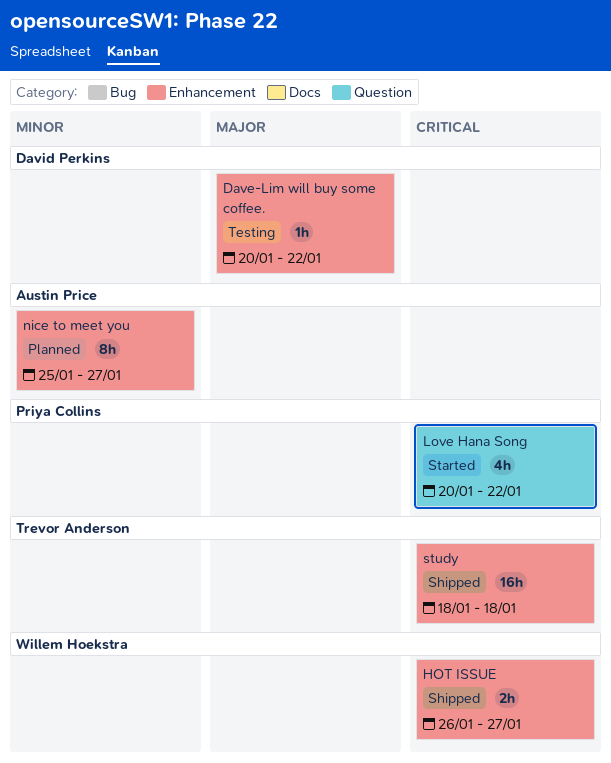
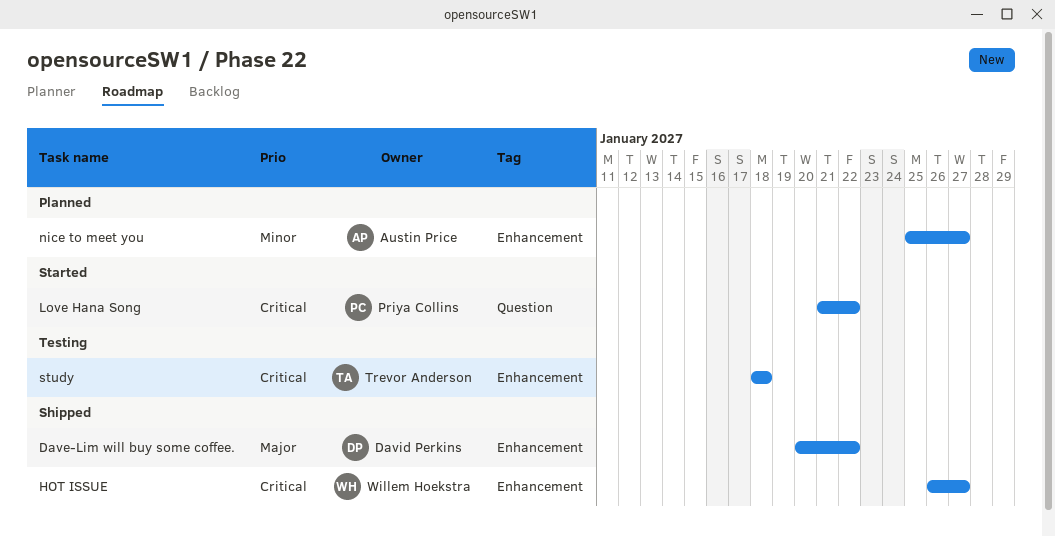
Dave-Lim will buy some coffee., status: Testing -> Shipped
Love Hana Song, start: Jan 20 -> Jan 21
study, status: Shipped -> Testing

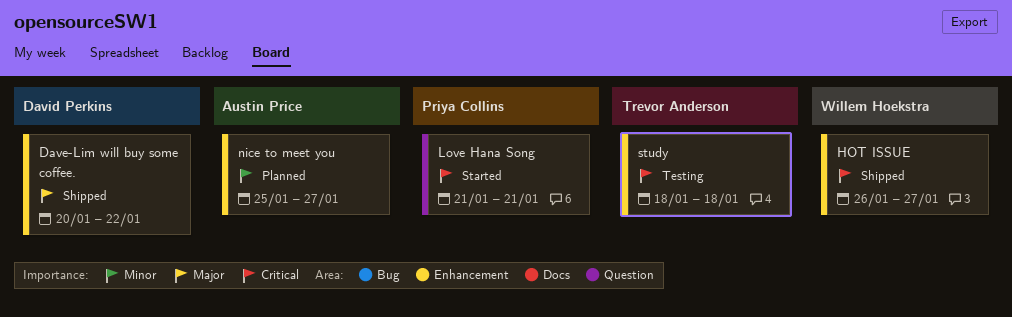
Love Hana Song, due: Jan 22 -> Jan 21

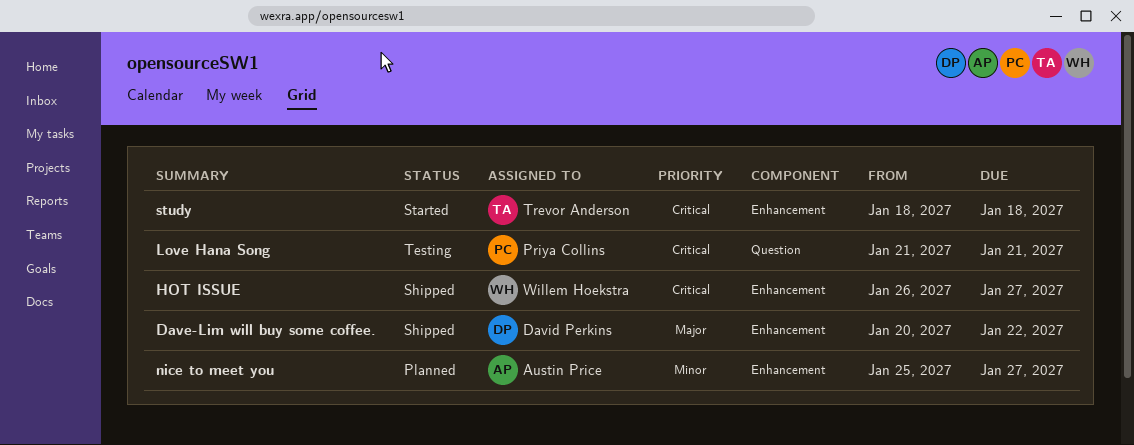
Love Hana Song, status: Started -> Testing
study, status: Testing -> Started

